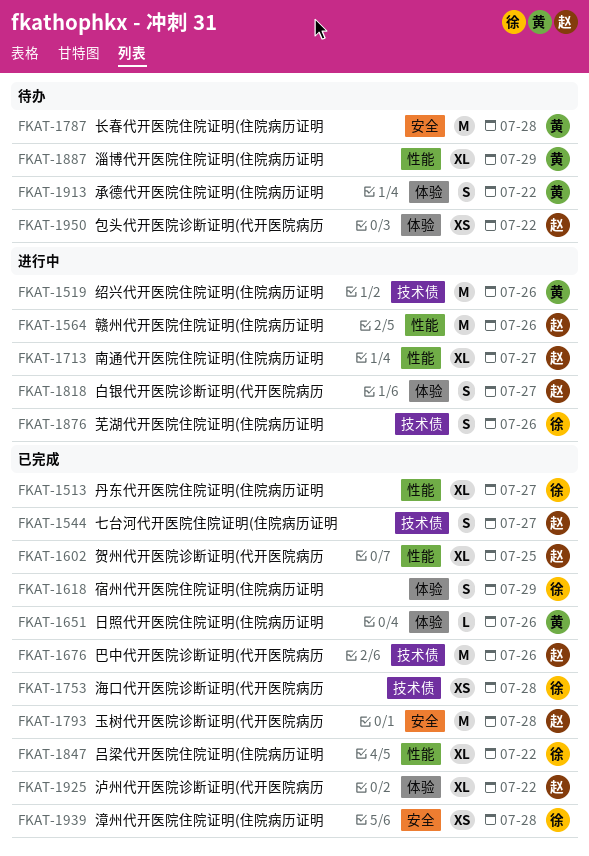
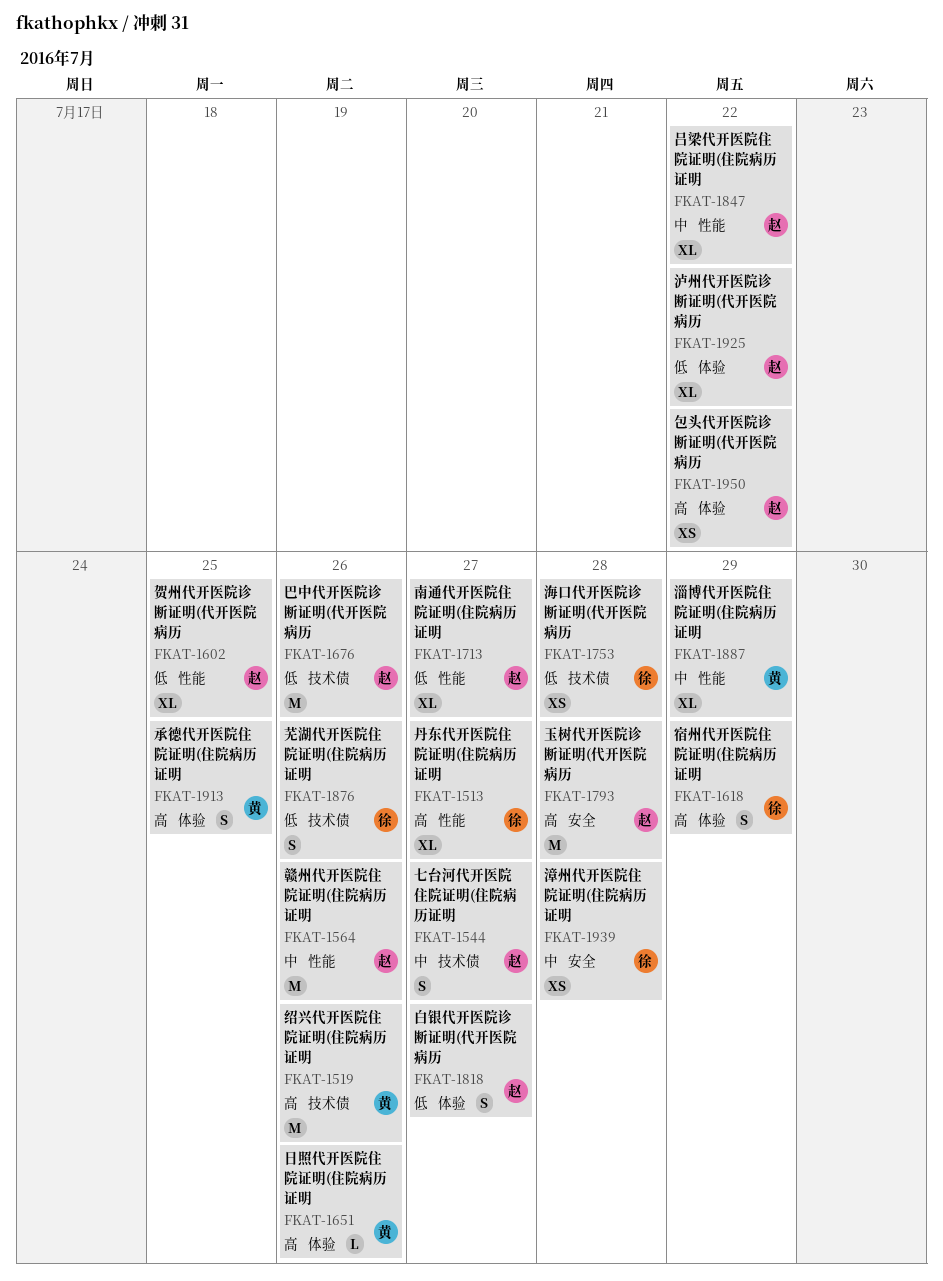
FKAT-1787: present -> none
FKAT-1847, owner: 徐 -> 赵
FKAT-1913, due: Jul 22 -> Jul 25

